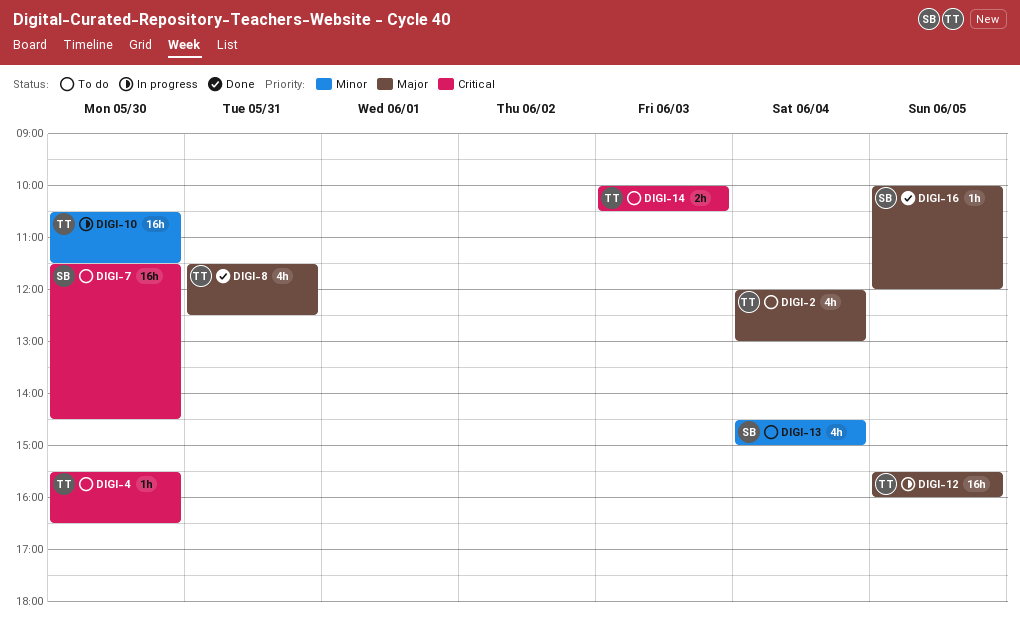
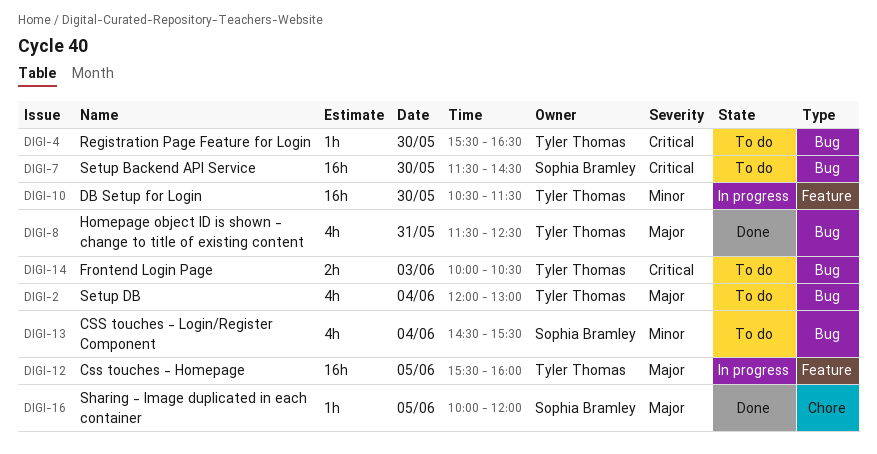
DIGI-13, ends: 15:00 -> 15:30

